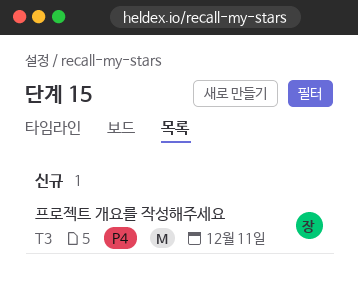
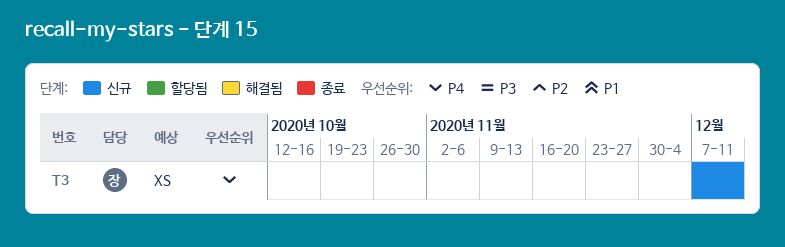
T3, estimate: M -> XS

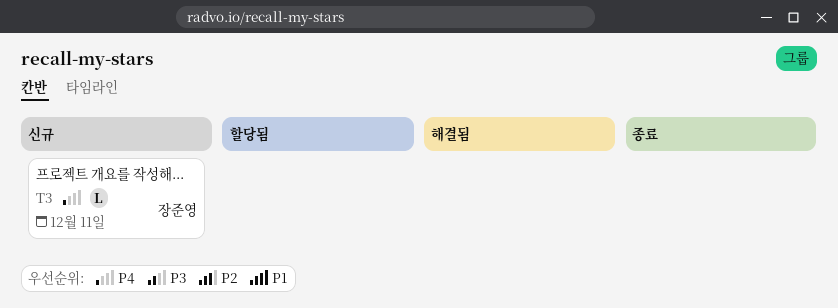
T3, estimate: XS -> L

